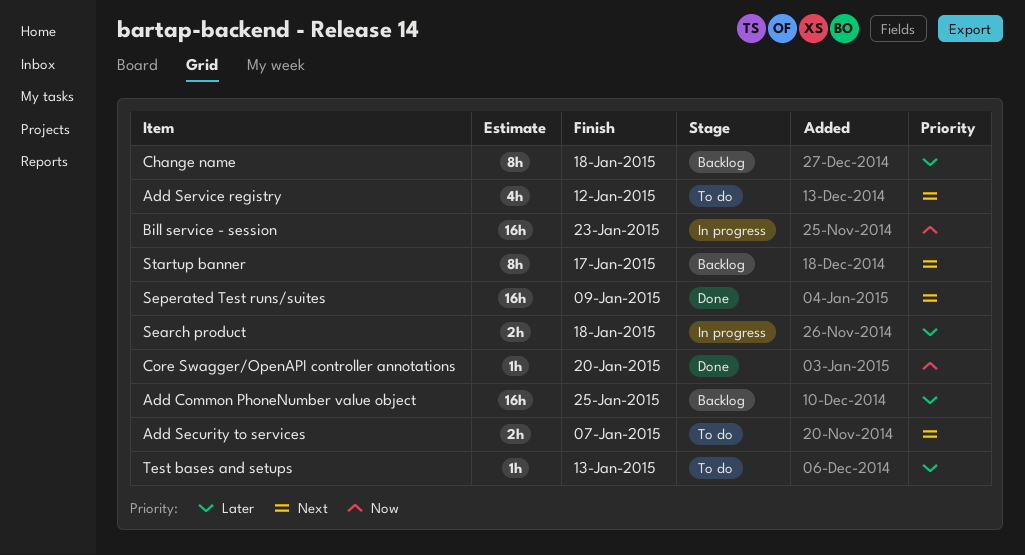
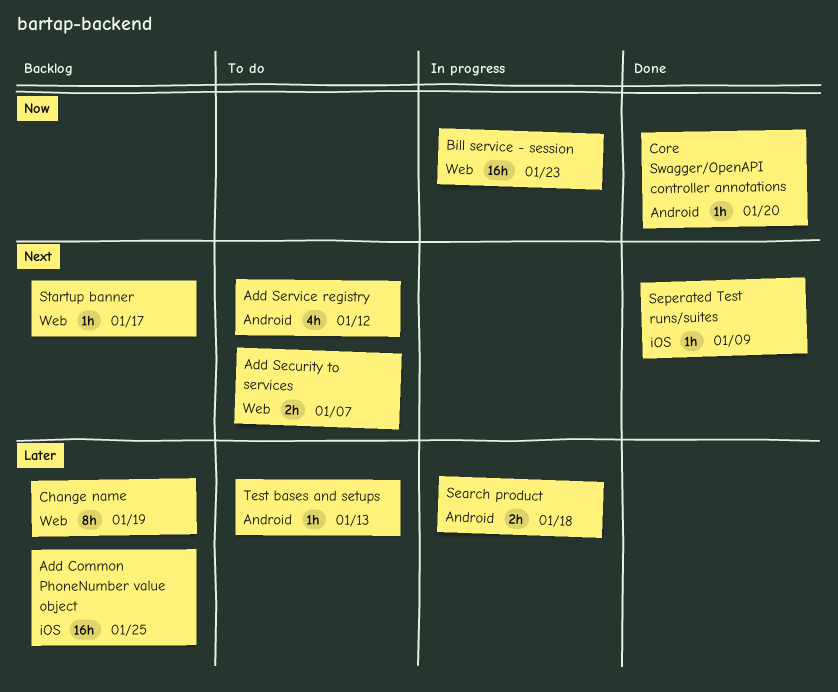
Change name, due: Jan 18 -> Jan 19
Seperated Test runs/suites, estimate: 16h -> 1h
Startup banner, estimate: 8h -> 1h

